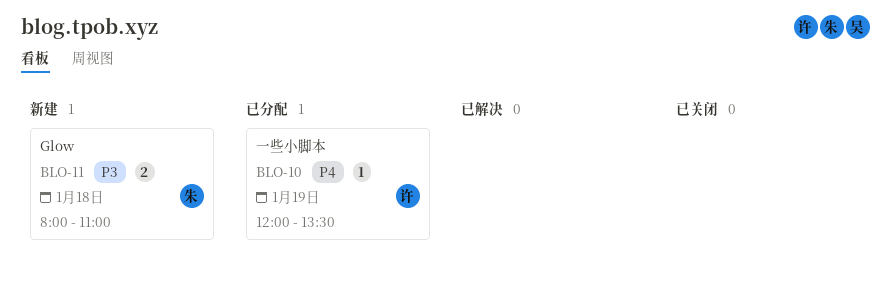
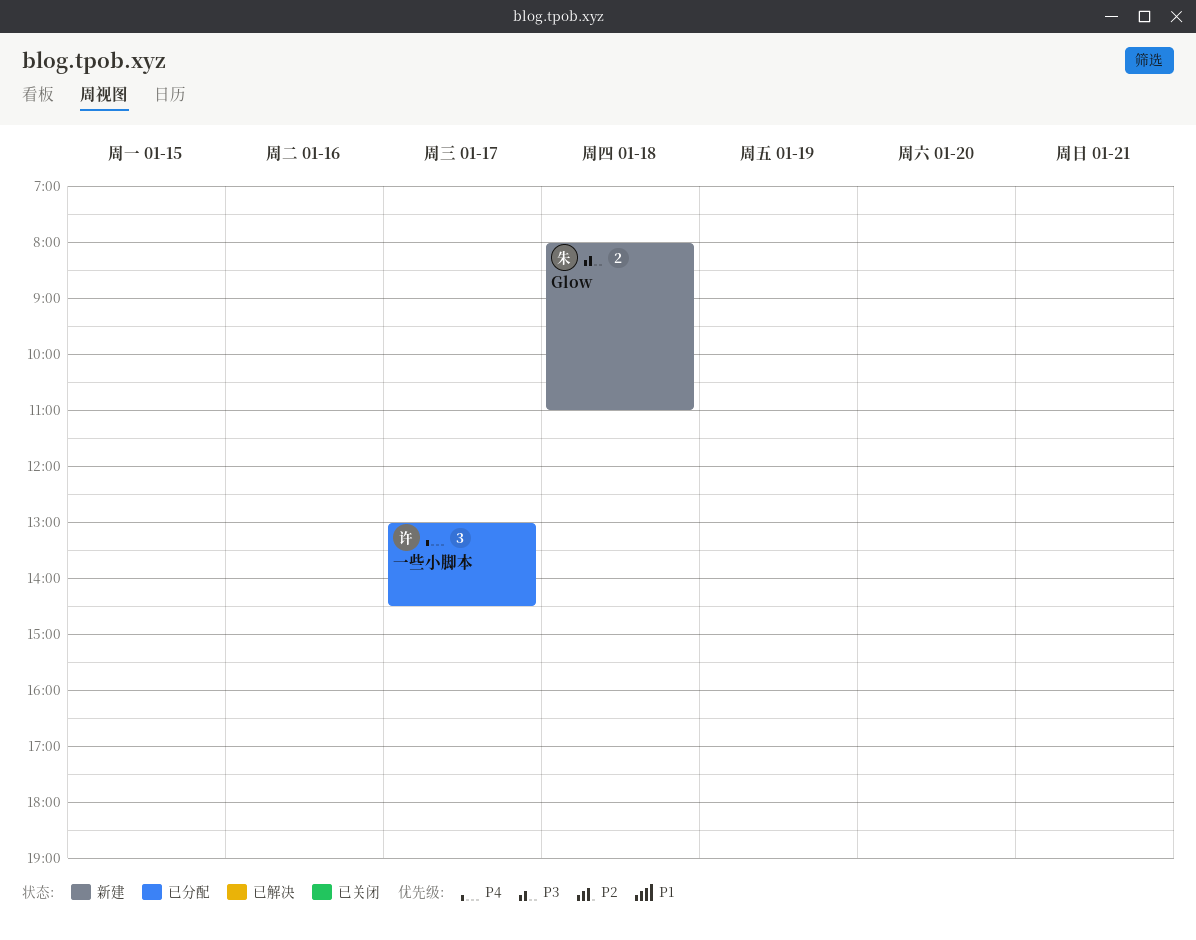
一些小脚本, estimate: 1 -> 3
一些小脚本, day: Jan 19 -> Jan 17
一些小脚本, begins: 12:00 -> 13:00
一些小脚本, ends: 13:30 -> 14:30

